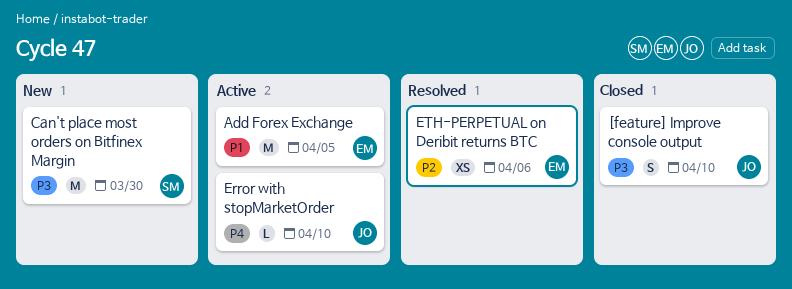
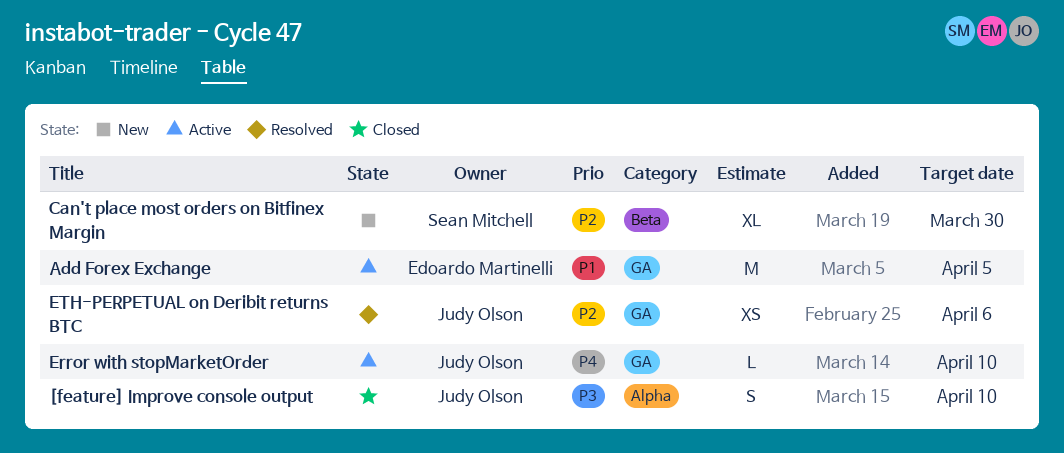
Can't place most orders on Bitfinex Margin, priority: P3 -> P2
Can't place most orders on Bitfinex Margin, estimate: M -> XL
ETH-PERPETUAL on Deribit returns BTC, owner: Edoardo Martinelli -> Judy Olson

